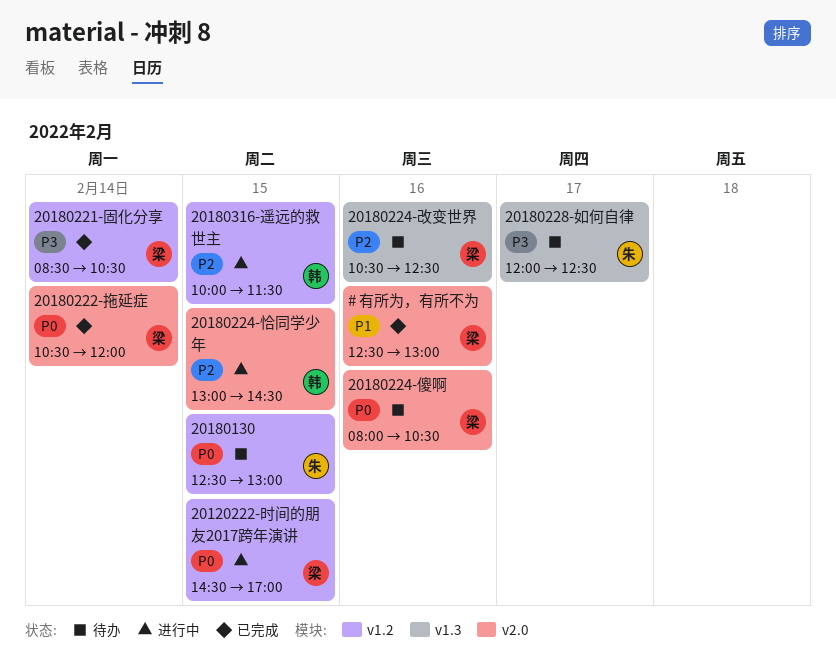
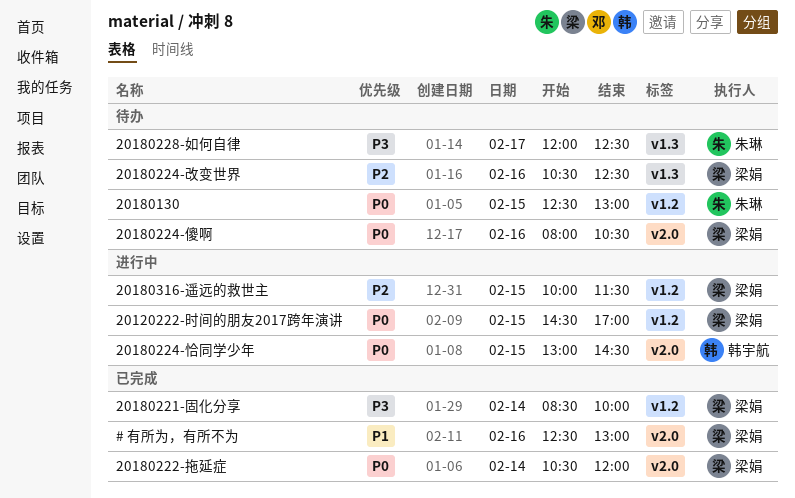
20180221-固化分享, ends: 10:30 -> 10:00
20180224-恰同学少年, priority: P2 -> P0
20180316-遥远的救世主, owner: 韩宇航 -> 梁娟

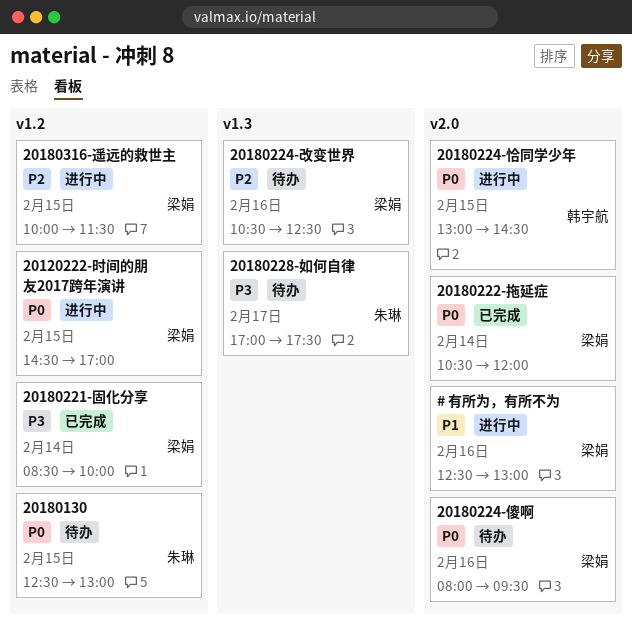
# 有所为，有所不为, status: 已完成 -> 进行中
20180224-傻啊, ends: 10:30 -> 09:30
20180228-如何自律, begins: 12:00 -> 17:00
20180228-如何自律, ends: 12:30 -> 17:30

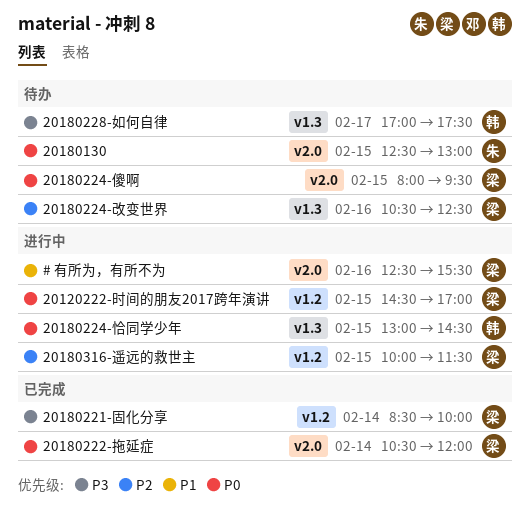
# 有所为，有所不为, ends: 13:00 -> 15:30
20180130, label: v1.2 -> v2.0
20180224-傻啊, day: Feb 16 -> Feb 15
20180224-恰同学少年, label: v2.0 -> v1.3
20180228-如何自律, owner: 朱琳 -> 韩宇航

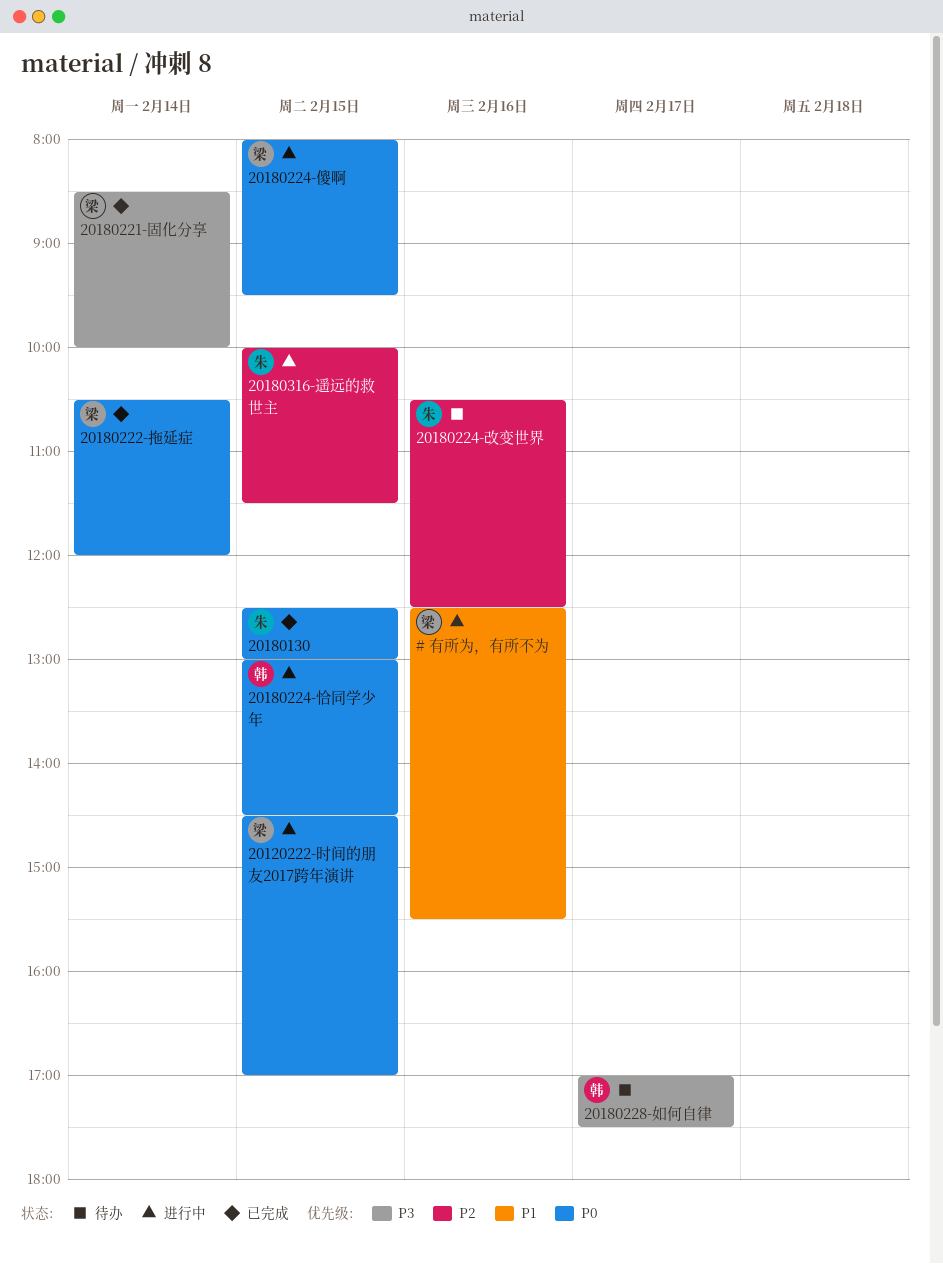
20180130, status: 待办 -> 已完成
20180224-傻啊, status: 待办 -> 进行中
20180224-改变世界, owner: 梁 -> 朱
20180316-遥远的救世主, owner: 梁 -> 朱

